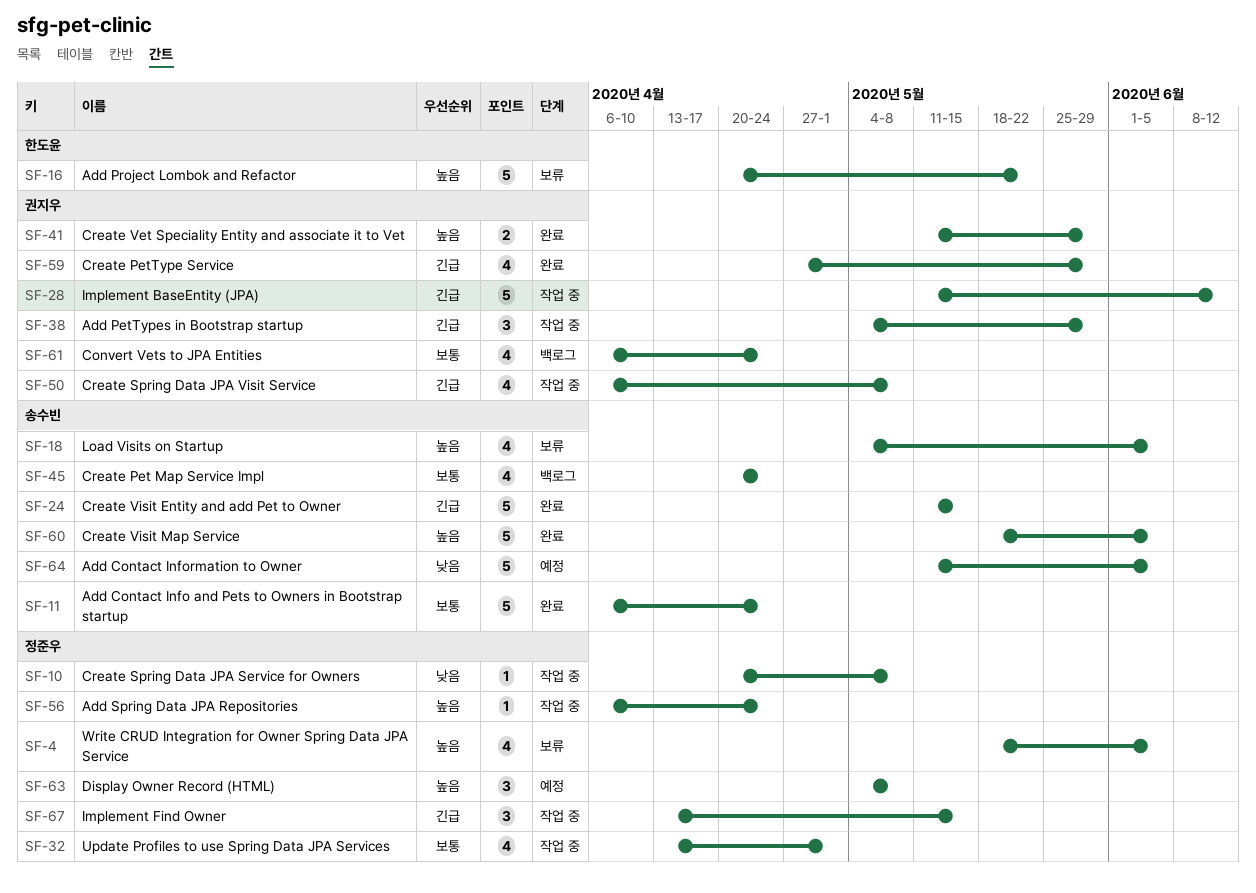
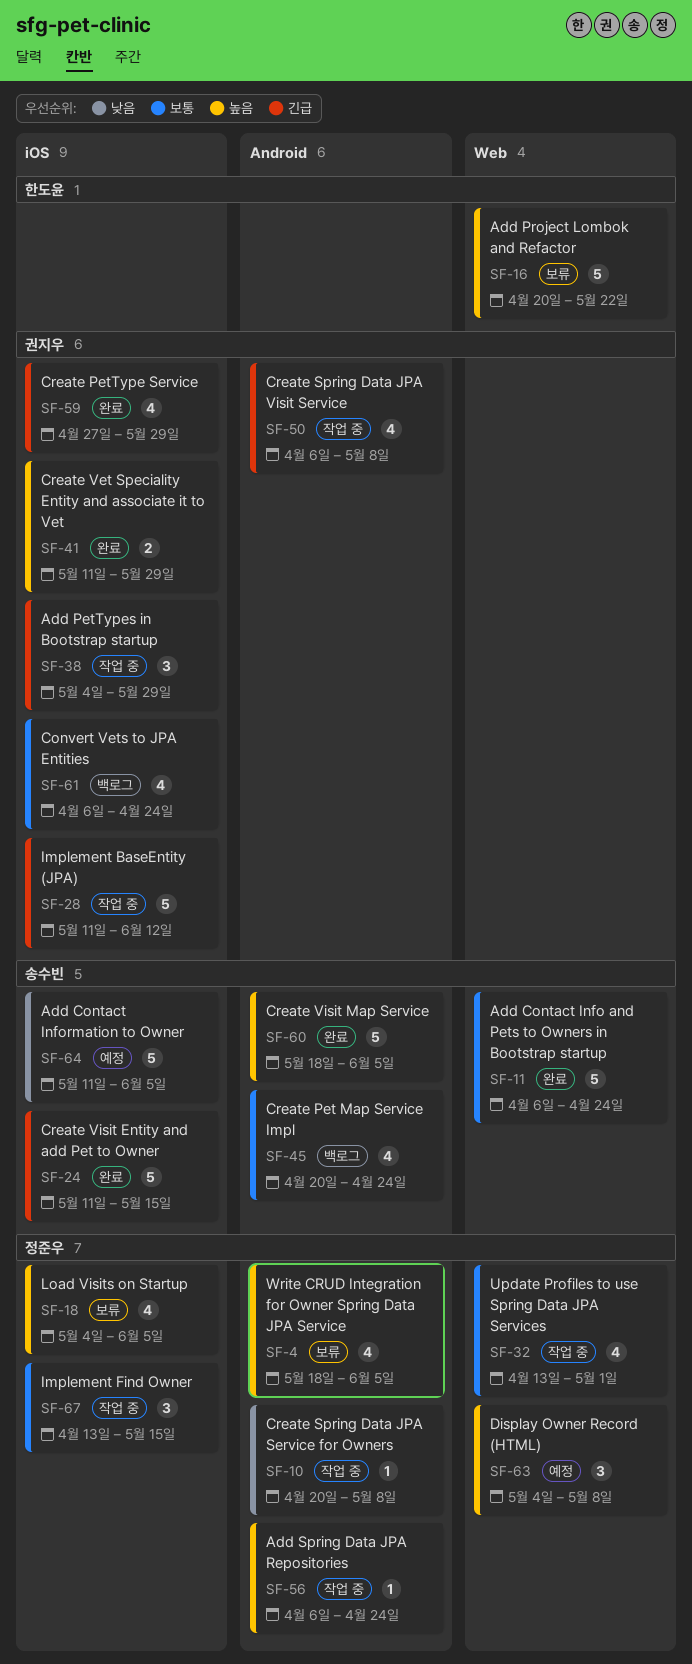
SF-18, owner: 송수빈 -> 정준우
SF-67, priority: 긴급 -> 보통

